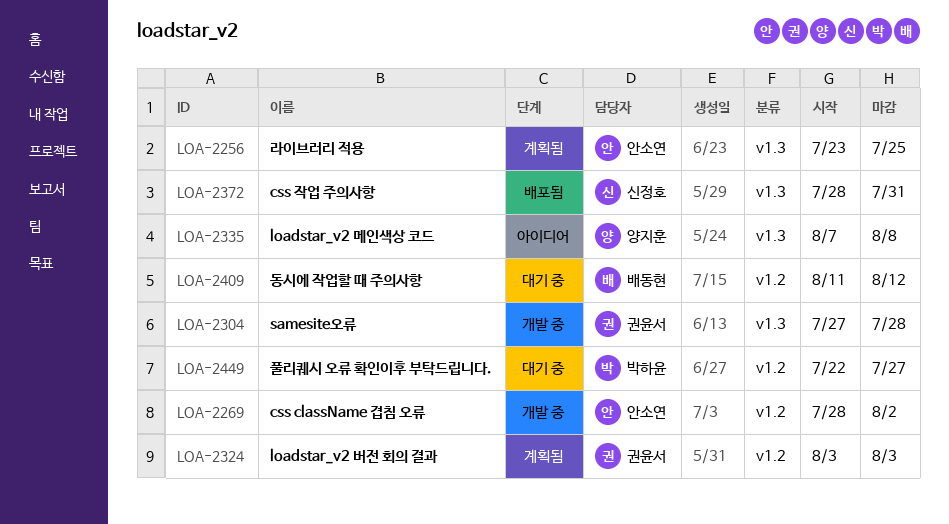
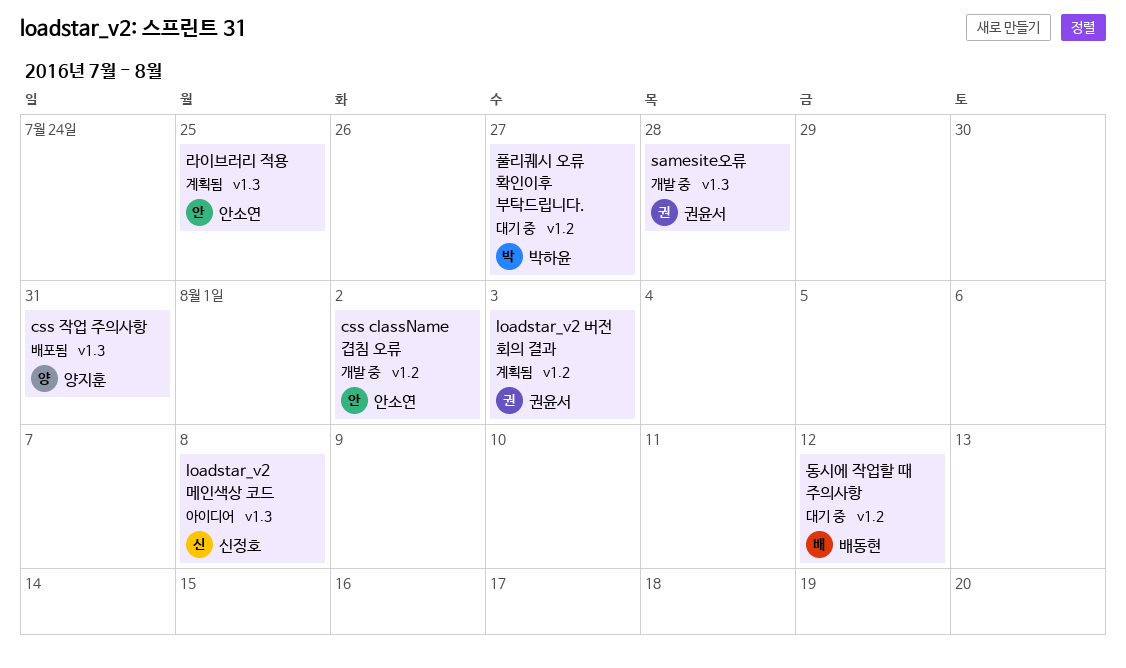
css 작업 주의사항, owner: 신정호 -> 양지훈
loadstar_v2 메인색상 코드, owner: 양지훈 -> 신정호

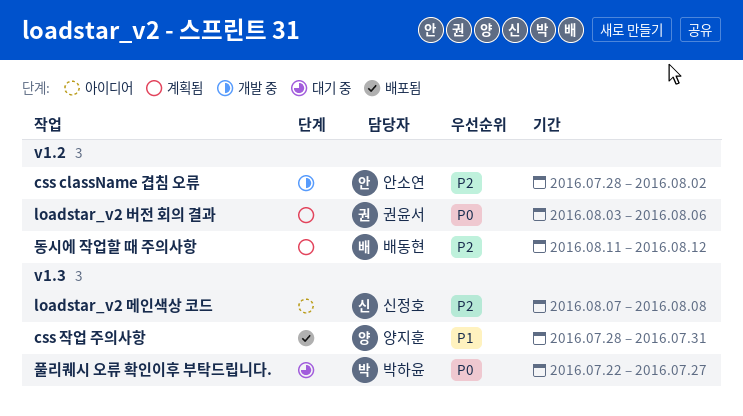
loadstar_v2 버전 회의 결과, due: Aug 3 -> Aug 6
samesite오류: present -> none
동시에 작업할 때 주의사항, status: 대기 중 -> 계획됨
라이브러리 적용: present -> none
풀리퀘시 오류 확인이후 부탁드립니다., label: v1.2 -> v1.3

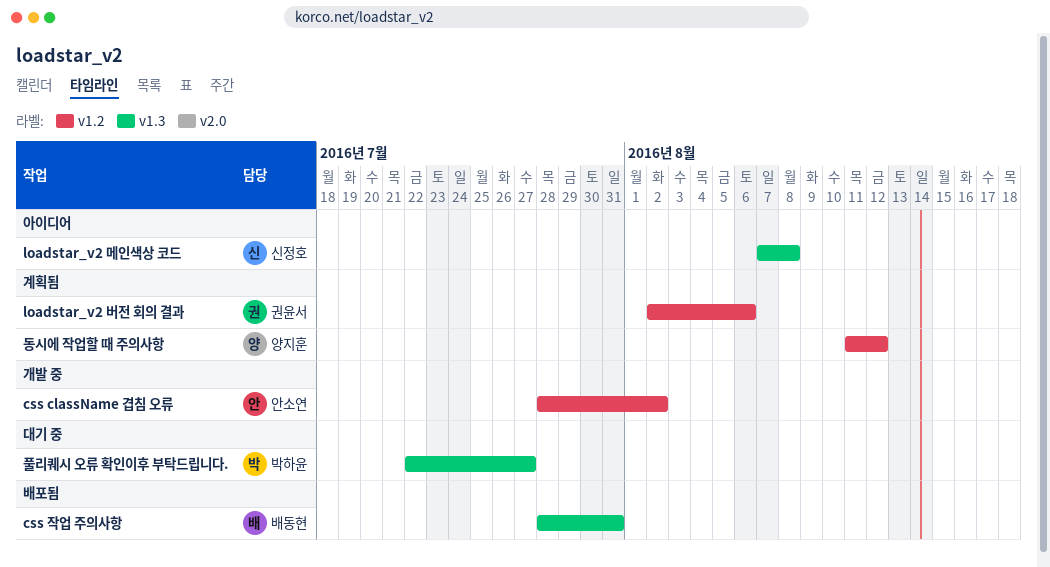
css 작업 주의사항, owner: 양지훈 -> 배동현
loadstar_v2 버전 회의 결과, start: Aug 3 -> Aug 2
동시에 작업할 때 주의사항, owner: 배동현 -> 양지훈

